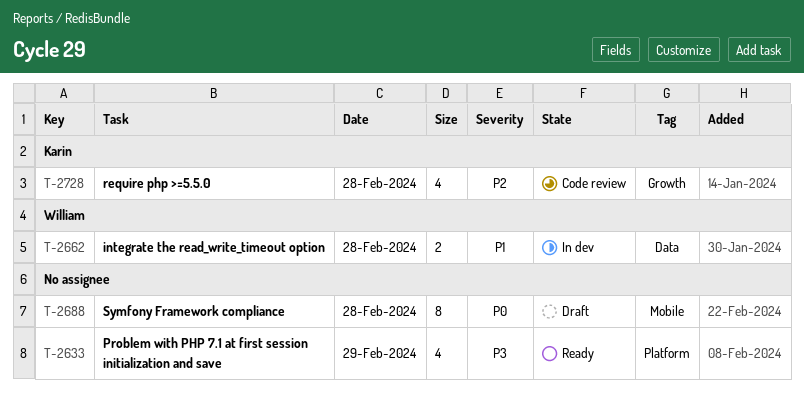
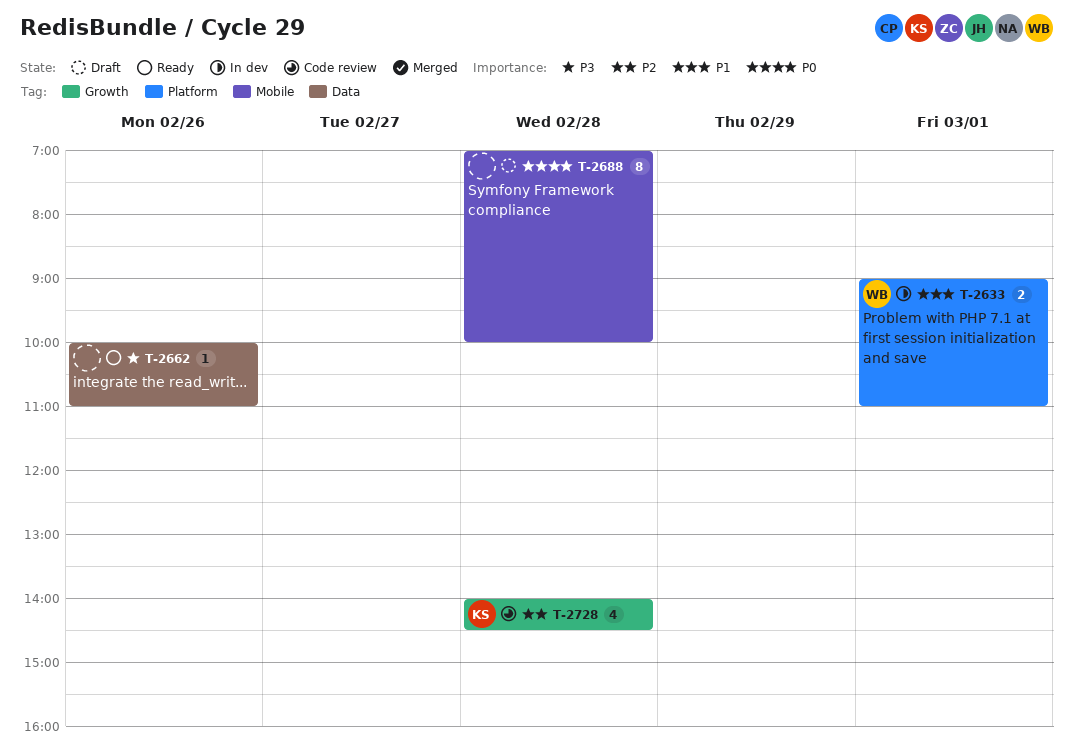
T-2633, status: Ready -> In dev
T-2633, owner: none -> William
T-2633, priority: P3 -> P1
T-2633, estimate: 4 -> 2
T-2633, day: Feb 29 -> Mar 1
T-2662, status: In dev -> Ready
T-2662, owner: William -> none
T-2662, priority: P1 -> P3
T-2662, estimate: 2 -> 1
T-2662, day: Feb 28 -> Feb 26

